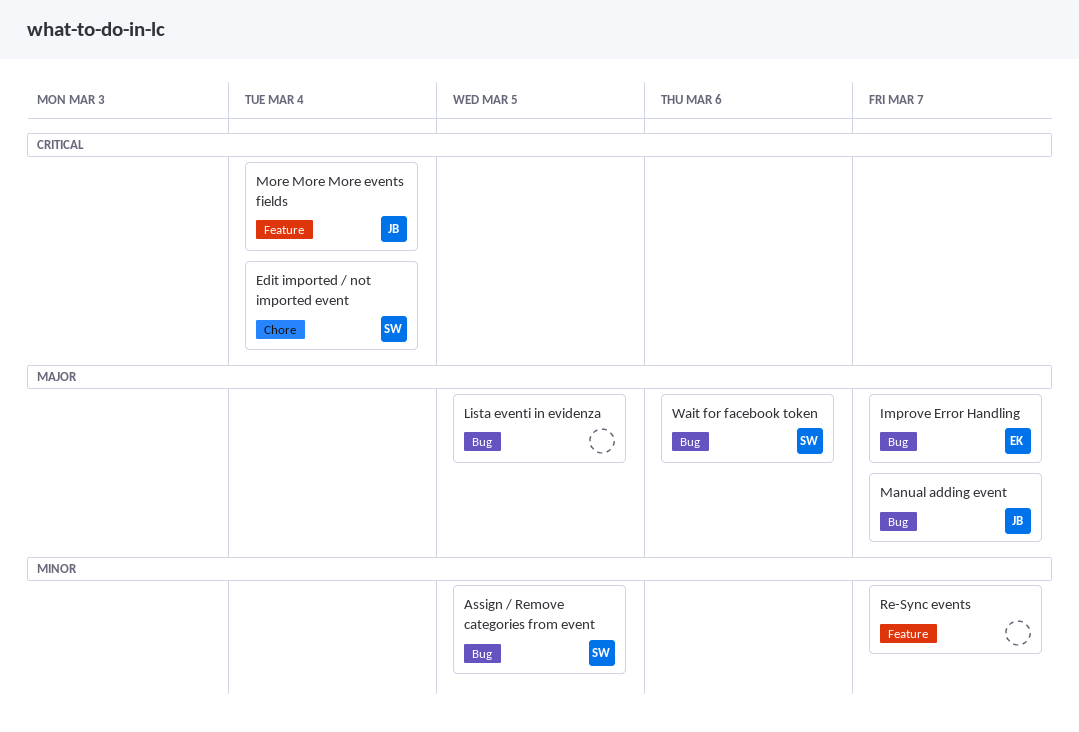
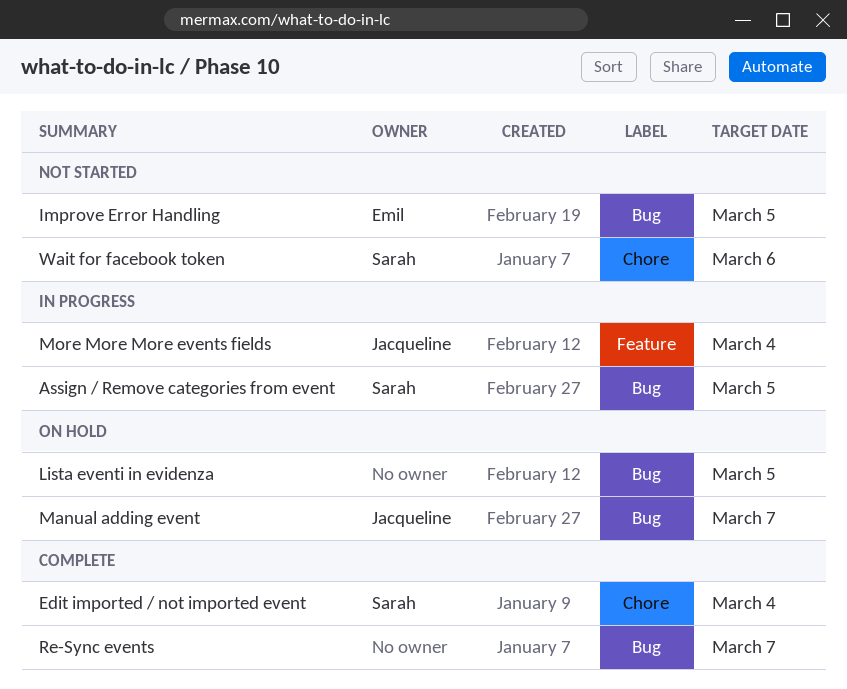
Improve Error Handling, due: Mar 7 -> Mar 5
Re-Sync events, label: Feature -> Bug
Wait for facebook token, label: Bug -> Chore

